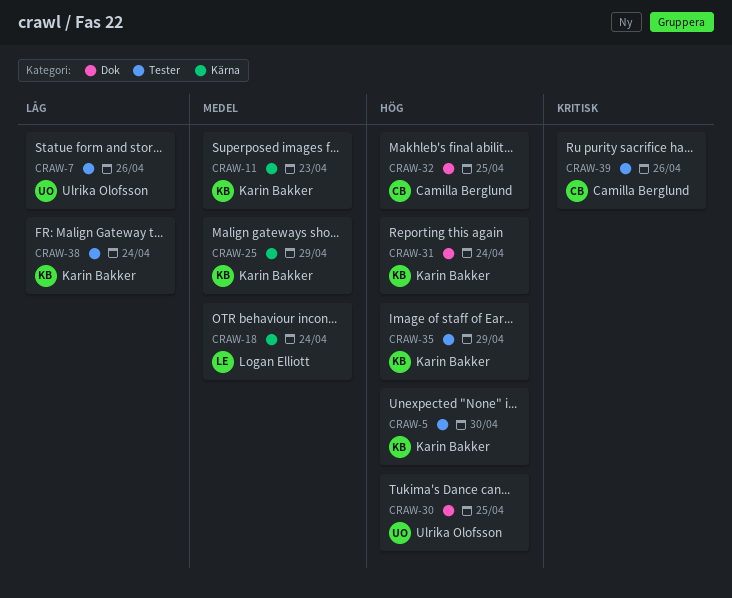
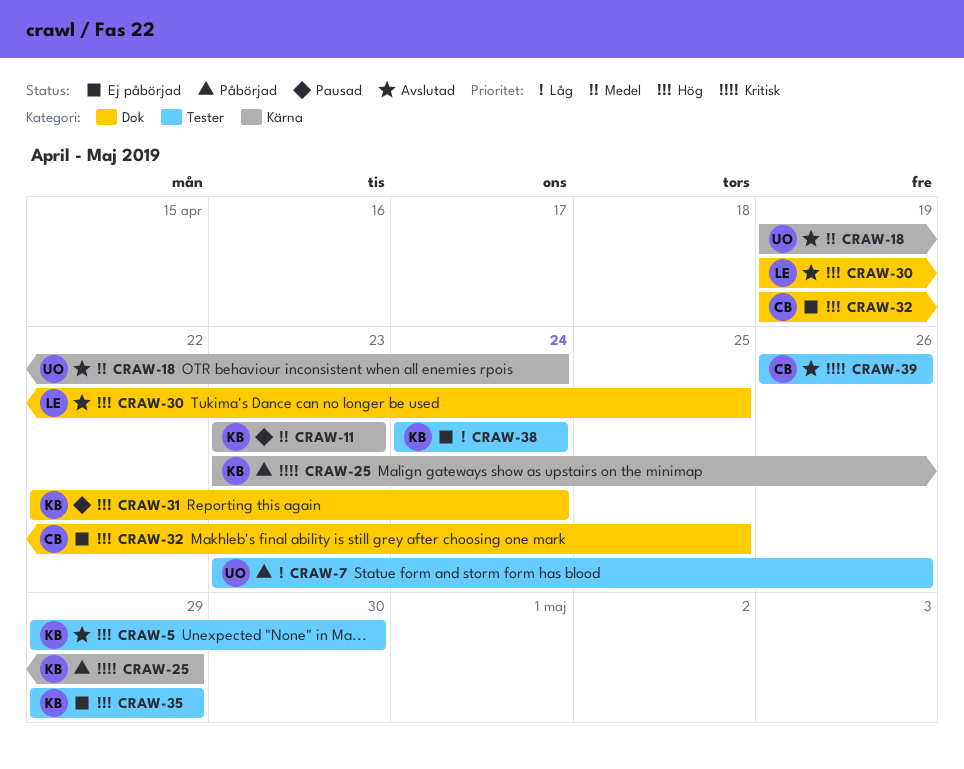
CRAW-18, owner: Logan Elliott -> Ulrika Olofsson
CRAW-25, priority: Medel -> Kritisk
CRAW-30, owner: Ulrika Olofsson -> Logan Elliott

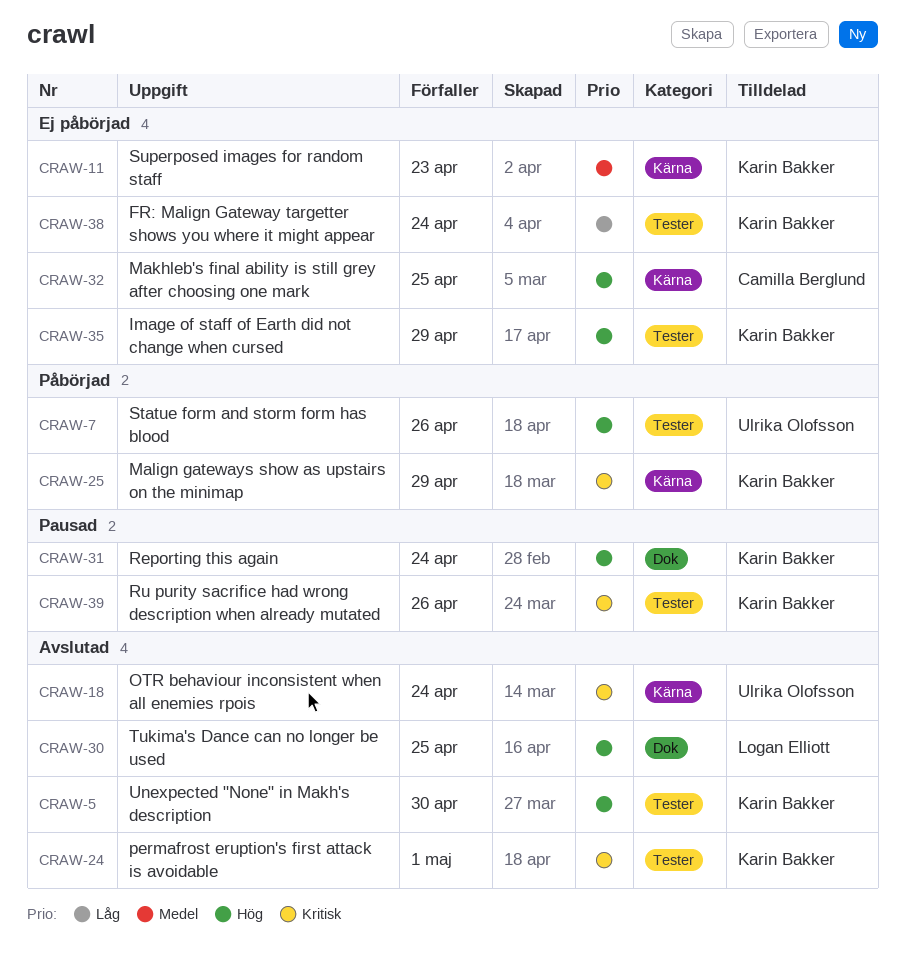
CRAW-7, priority: Låg -> Hög
CRAW-11, status: Pausad -> Ej påbörjad
CRAW-18, priority: Medel -> Kritisk
CRAW-24: none -> present
CRAW-32, label: Dok -> Kärna
CRAW-39, status: Avslutad -> Pausad
CRAW-39, owner: Camilla Berglund -> Karin Bakker

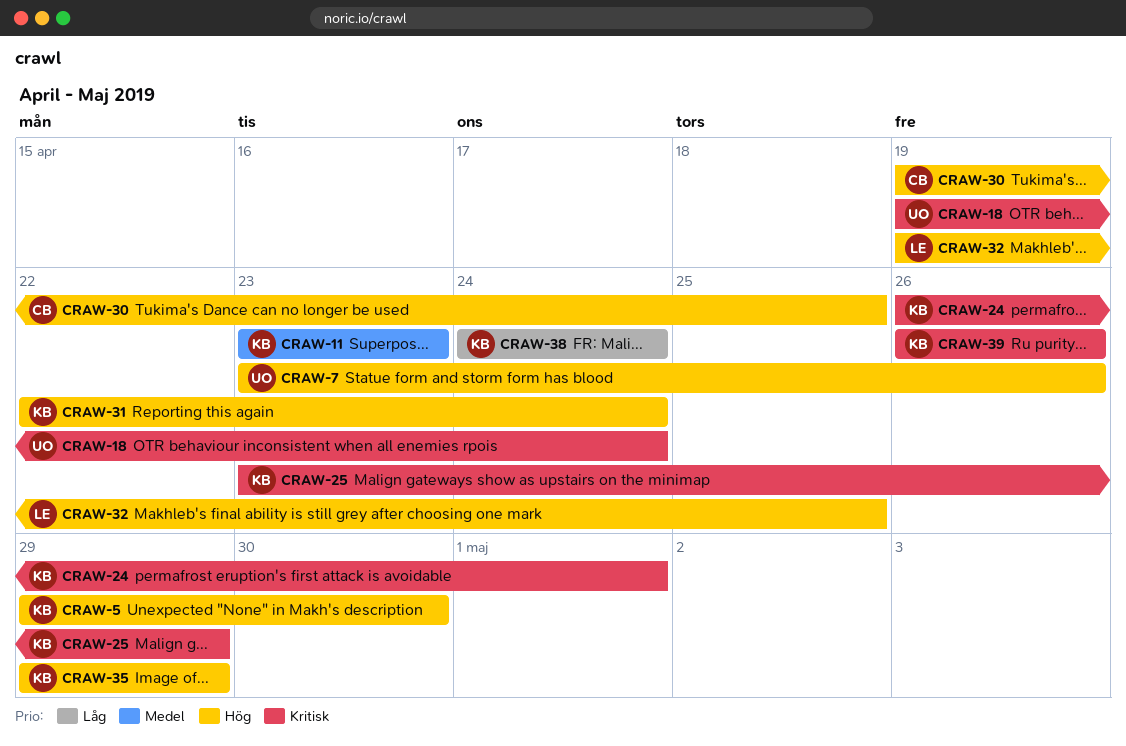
CRAW-30, owner: Logan Elliott -> Camilla Berglund
CRAW-32, owner: Camilla Berglund -> Logan Elliott

